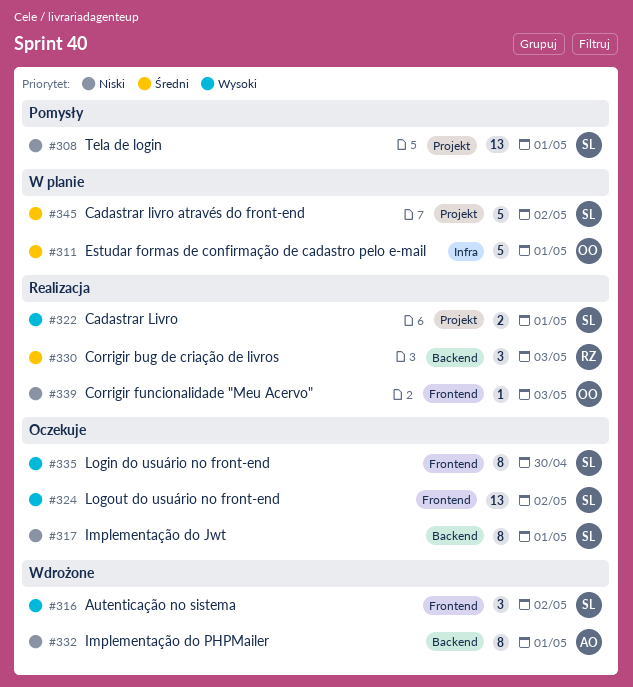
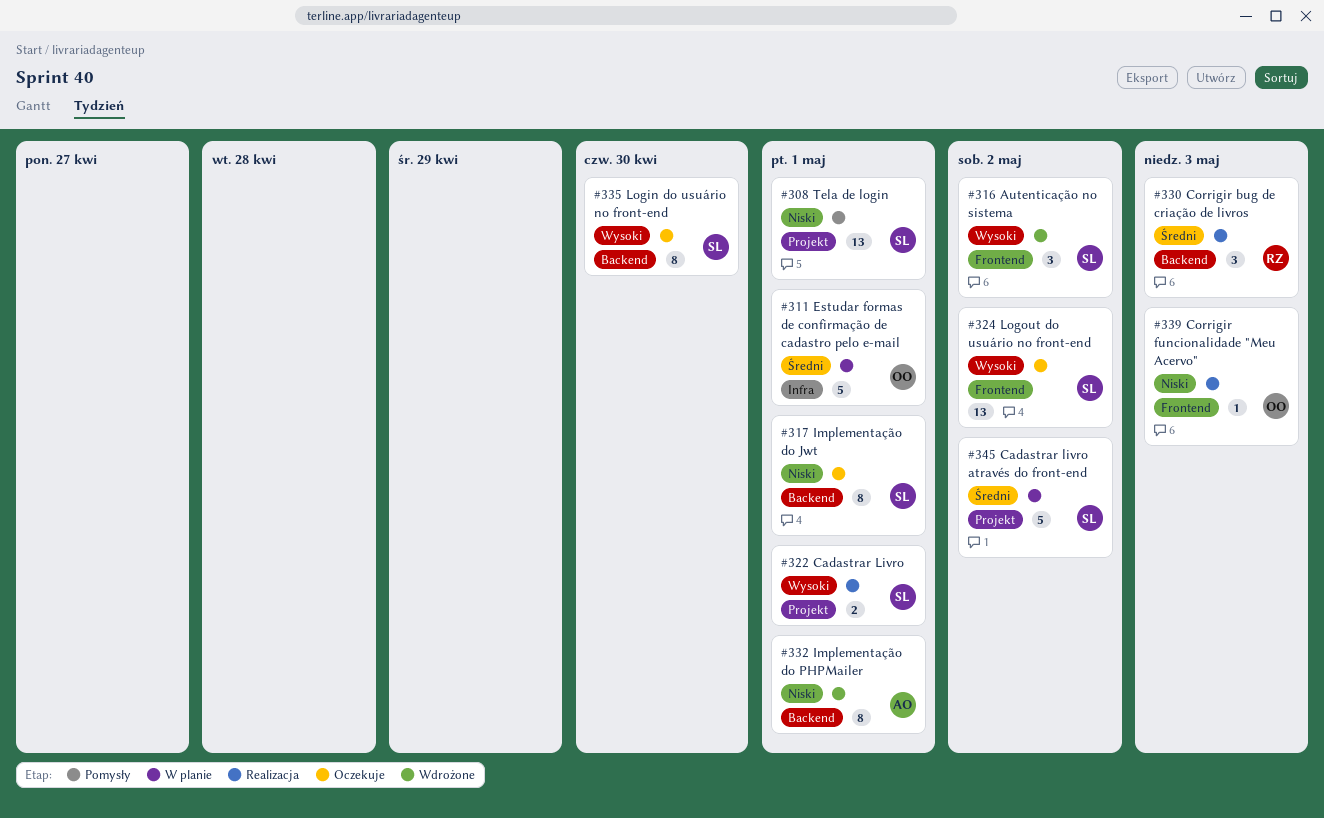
#335, label: Frontend -> Backend

